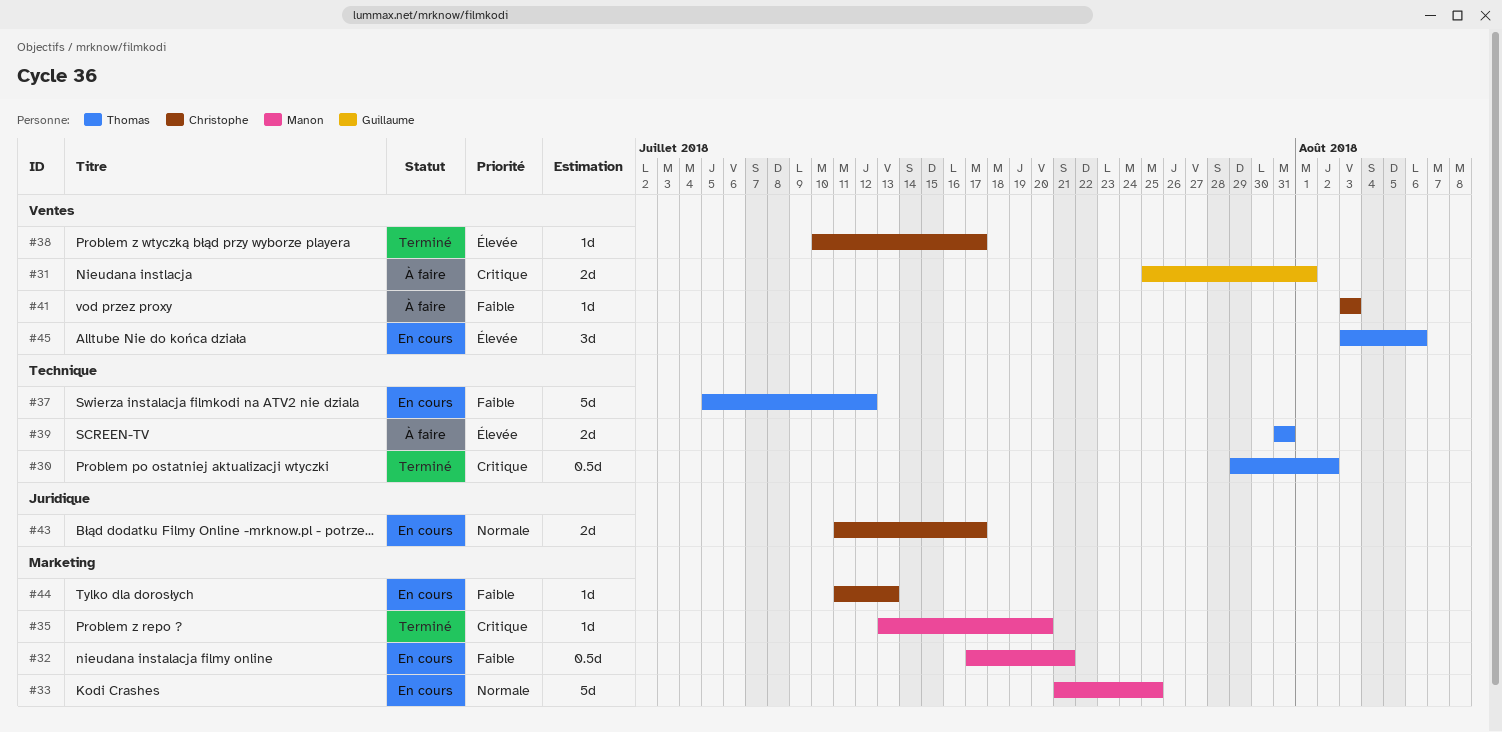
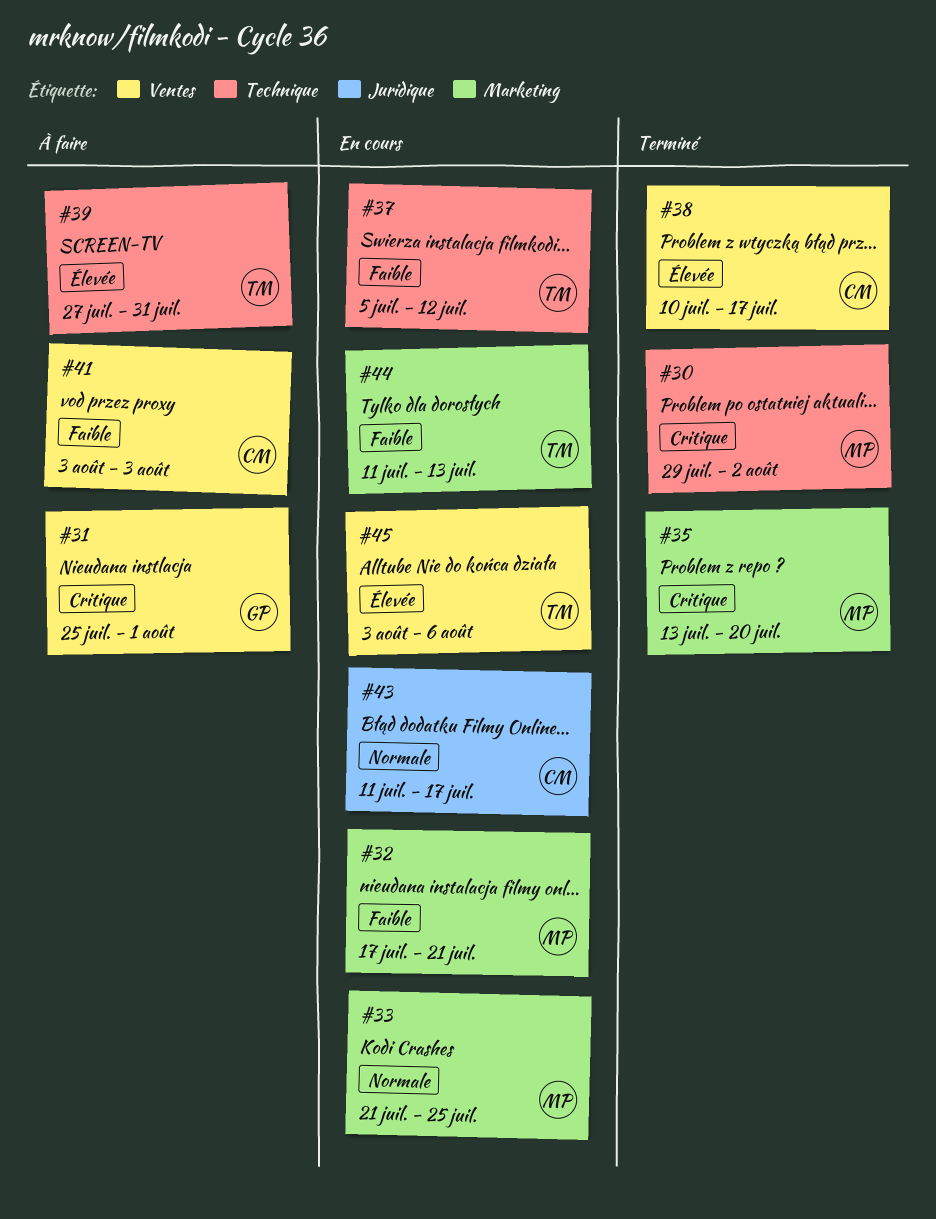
#30, owner: Thomas -> Manon
#39, start: Jul 31 -> Jul 27
#44, owner: Christophe -> Thomas

